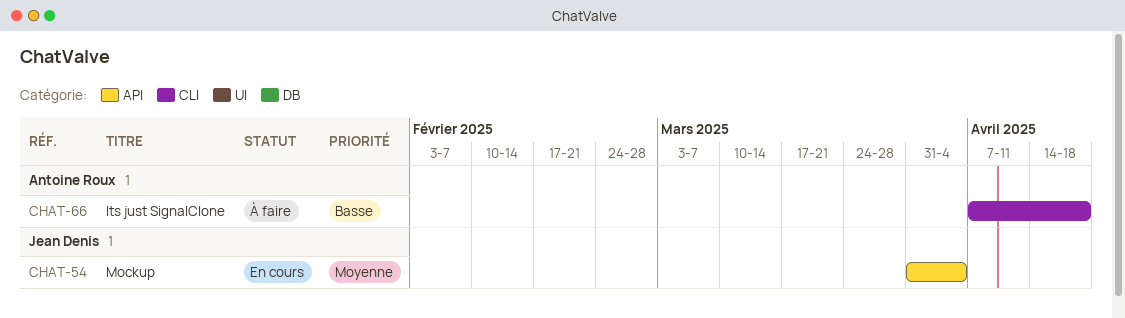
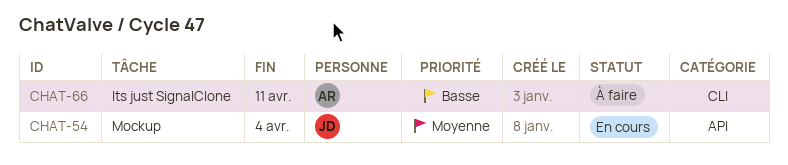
CHAT-66, due: Apr 18 -> Apr 11

